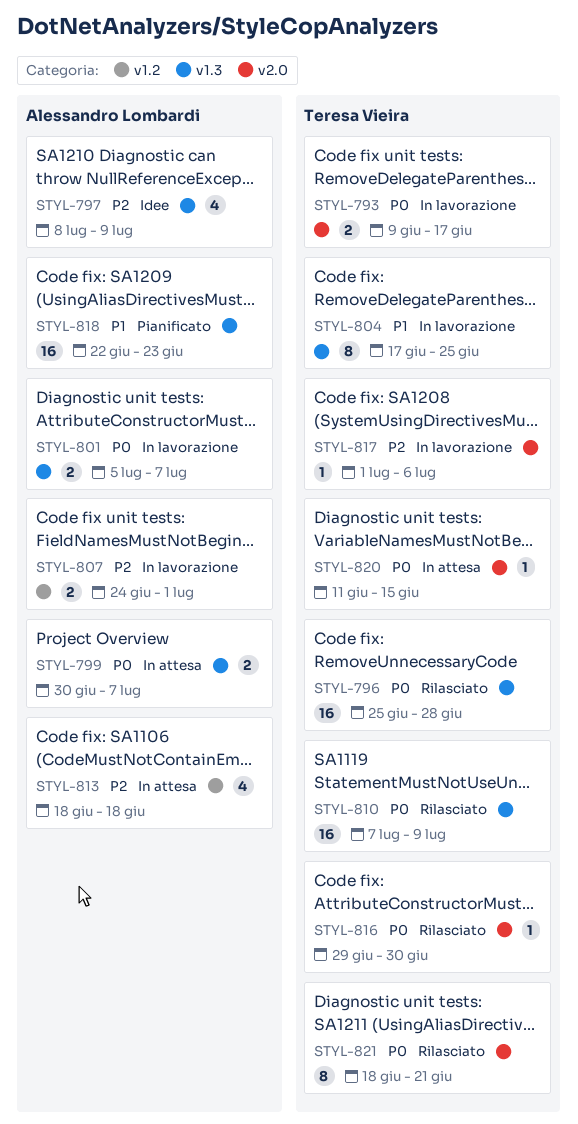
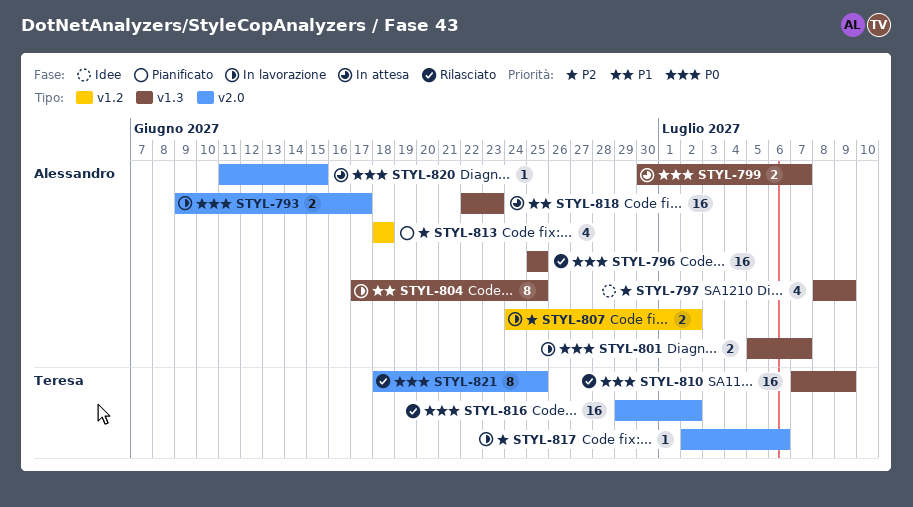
STYL-793, owner: Teresa Vieira -> Alessandro Lombardi
STYL-796, owner: Teresa Vieira -> Alessandro Lombardi
STYL-796, due: Jun 28 -> Jun 25
STYL-804, owner: Teresa Vieira -> Alessandro Lombardi
STYL-807, due: Jul 1 -> Jul 2
STYL-813, status: In attesa -> Pianificato
STYL-816, estimate: 1 -> 16
STYL-816, due: Jun 30 -> Jul 2
STYL-817, start: Jul 1 -> Jul 2
STYL-818, status: Pianificato -> In attesa
STYL-820, owner: Teresa Vieira -> Alessandro Lombardi
STYL-821, due: Jun 21 -> Jun 25

